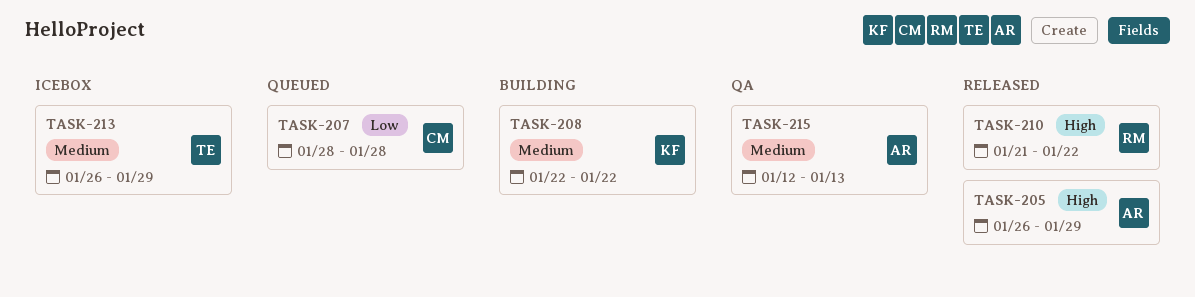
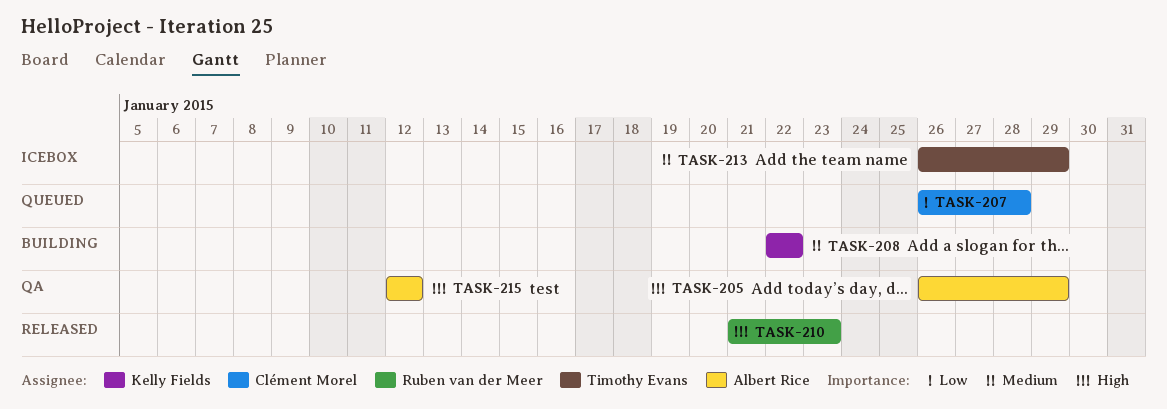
TASK-205, status: Released -> QA
TASK-207, start: Jan 28 -> Jan 26
TASK-210, due: Jan 22 -> Jan 23
TASK-215, priority: Medium -> High
TASK-215, due: Jan 13 -> Jan 12

